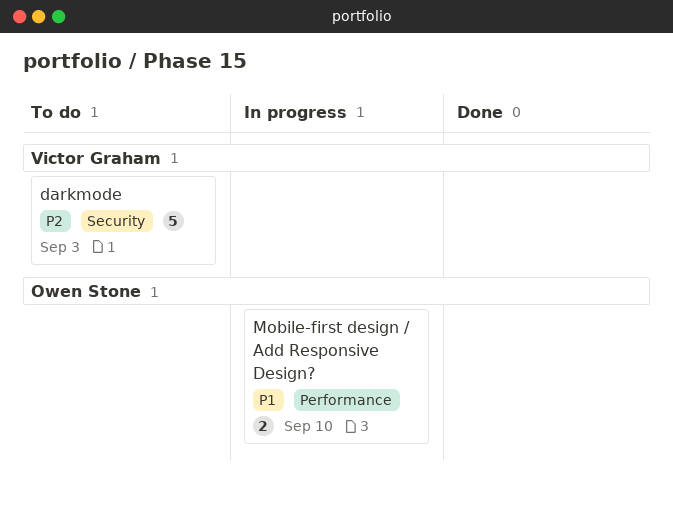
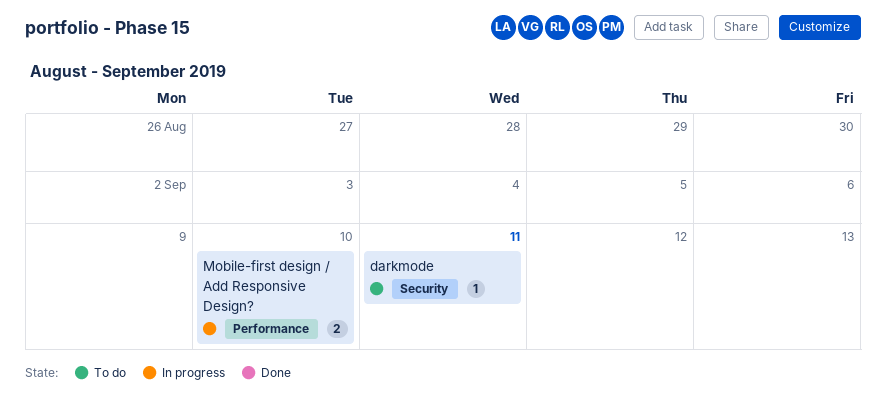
darkmode, estimate: 5 -> 1
darkmode, due: Sep 3 -> Sep 11

